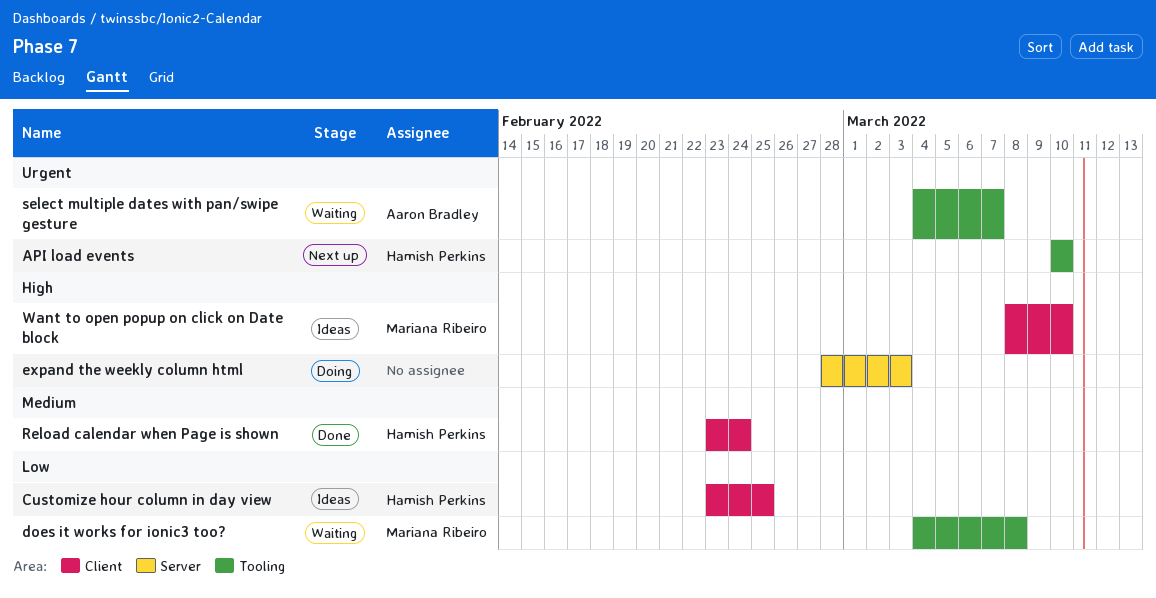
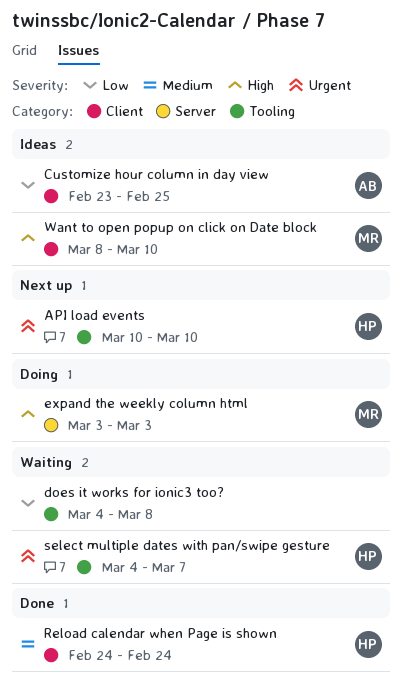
Customize hour column in day view, owner: Hamish Perkins -> Aaron Bradley
does it works for ionic3 too?, owner: Mariana Ribeiro -> none
expand the weekly column html, owner: none -> Mariana Ribeiro
expand the weekly column html, start: Feb 28 -> Mar 3
Reload calendar when Page is shown, start: Feb 23 -> Feb 24
select multiple dates with pan/swipe gesture, owner: Aaron Bradley -> Hamish Perkins

